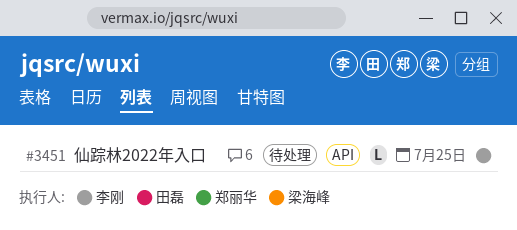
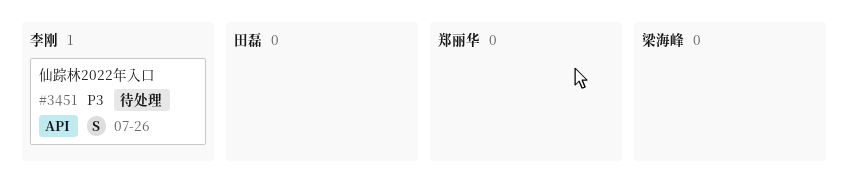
#3451, estimate: L -> S
#3451, due: Jul 25 -> Jul 26

